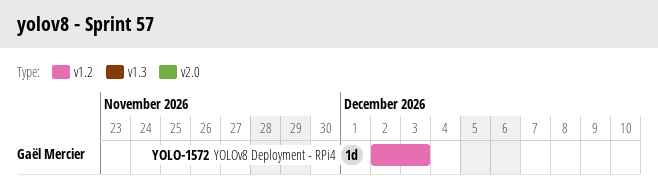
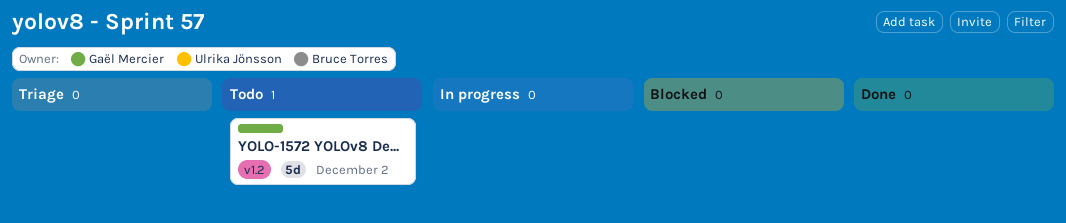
YOLO-1572, estimate: 1d -> 5d
YOLO-1572, due: Dec 3 -> Dec 2

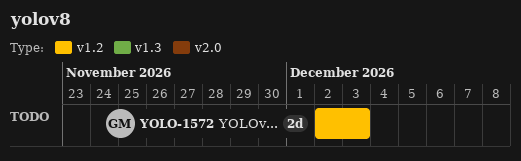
YOLO-1572, estimate: 5d -> 2d
YOLO-1572, due: Dec 2 -> Dec 3

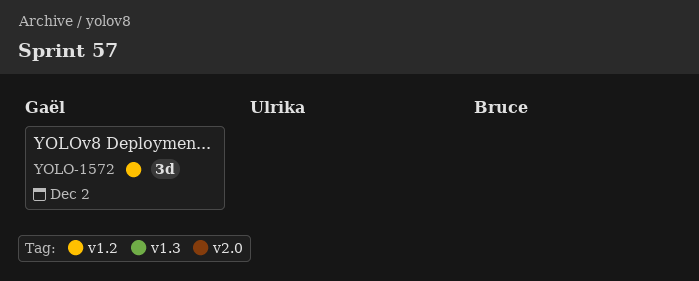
YOLO-1572, estimate: 2d -> 3d
YOLO-1572, due: Dec 3 -> Dec 2

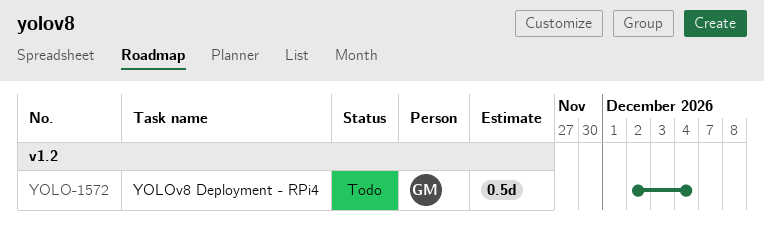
YOLO-1572, estimate: 3d -> 0.5d
YOLO-1572, due: Dec 2 -> Dec 4

